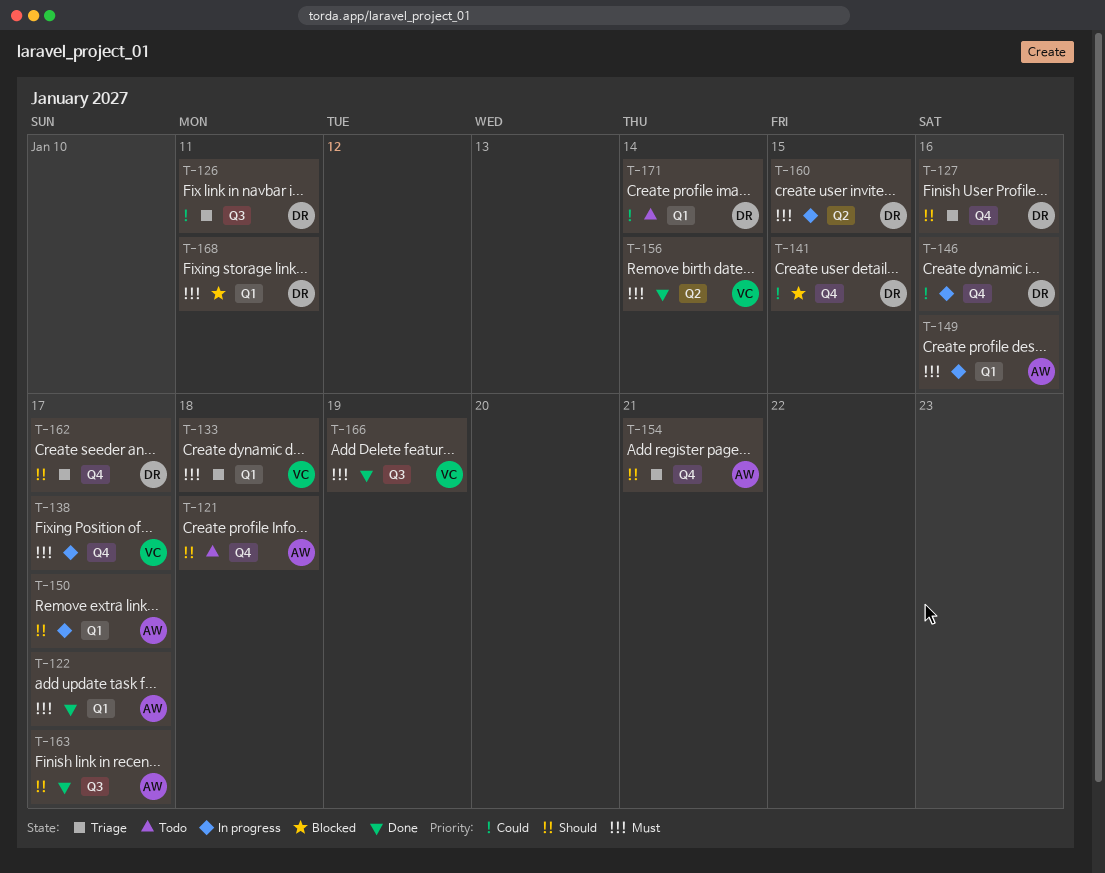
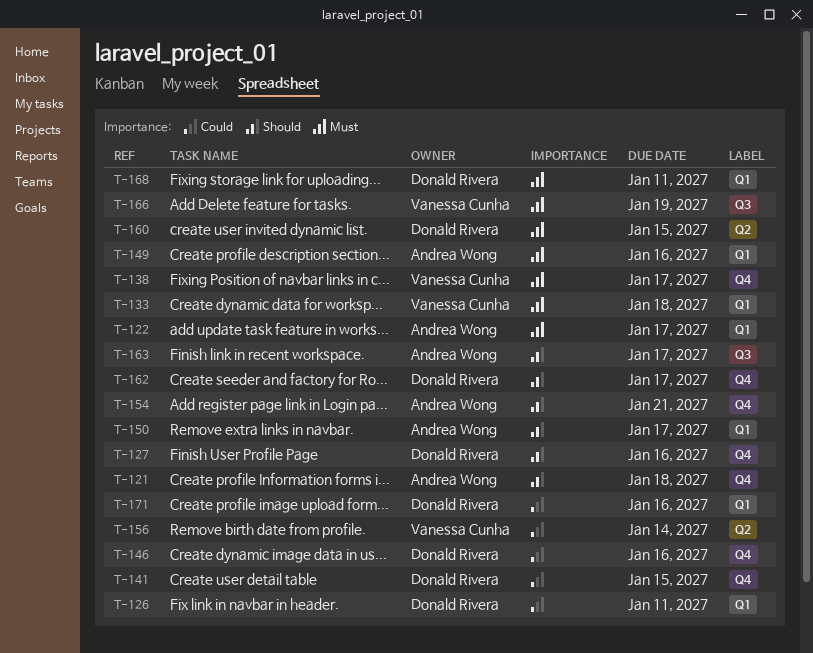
T-126, label: Q3 -> Q1
T-156, priority: Must -> Could
T-171, due: Jan 14 -> Jan 16

